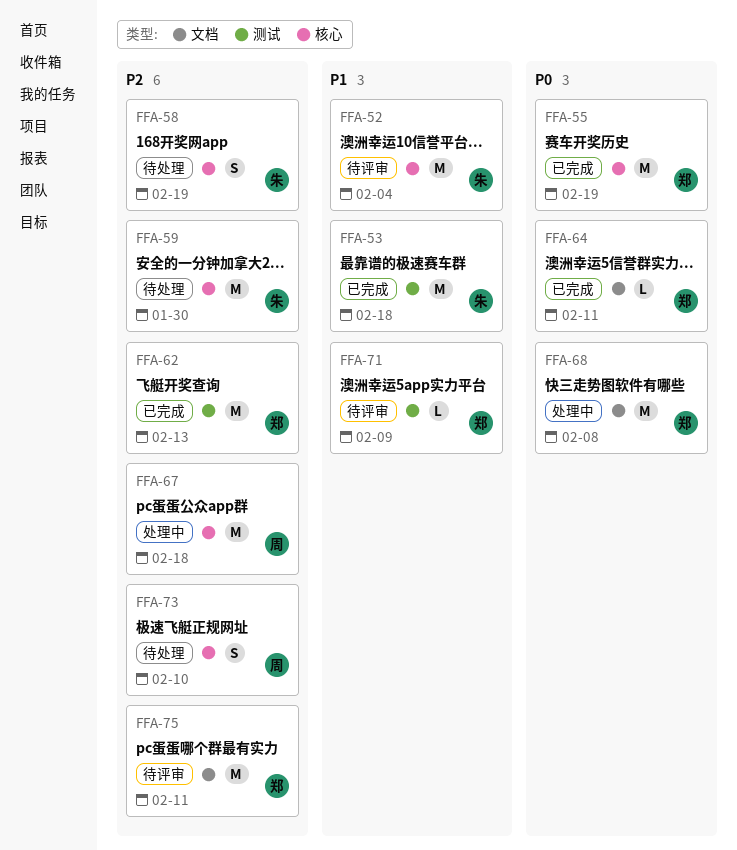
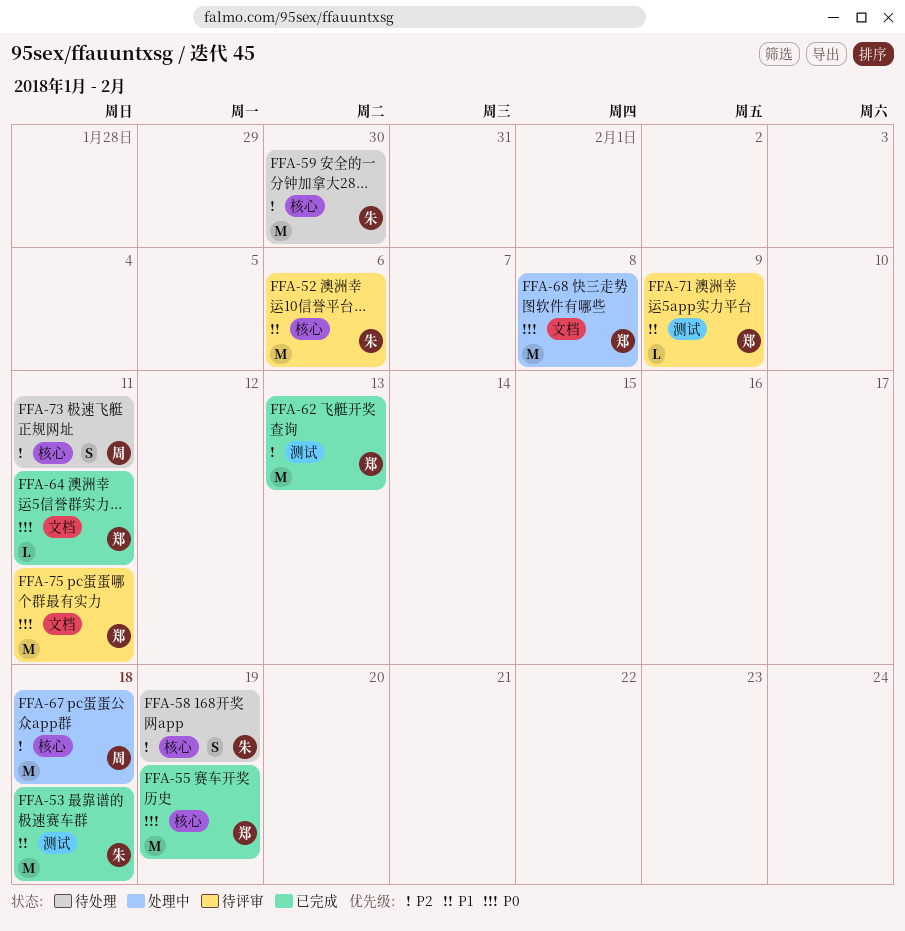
FFA-52, due: Feb 4 -> Feb 6
FFA-73, due: Feb 10 -> Feb 11
FFA-75, priority: P2 -> P0

